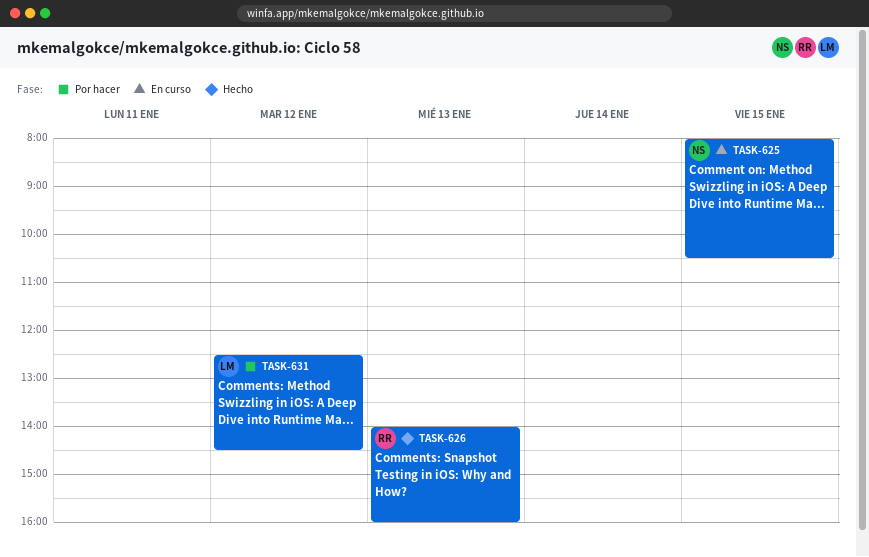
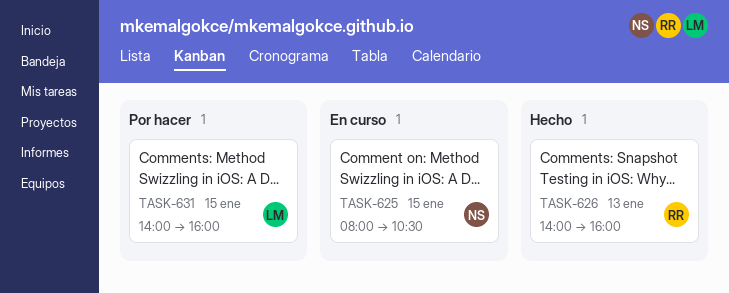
TASK-631, day: Jan 12 -> Jan 15
TASK-631, begins: 12:30 -> 14:00
TASK-631, ends: 14:30 -> 16:00

